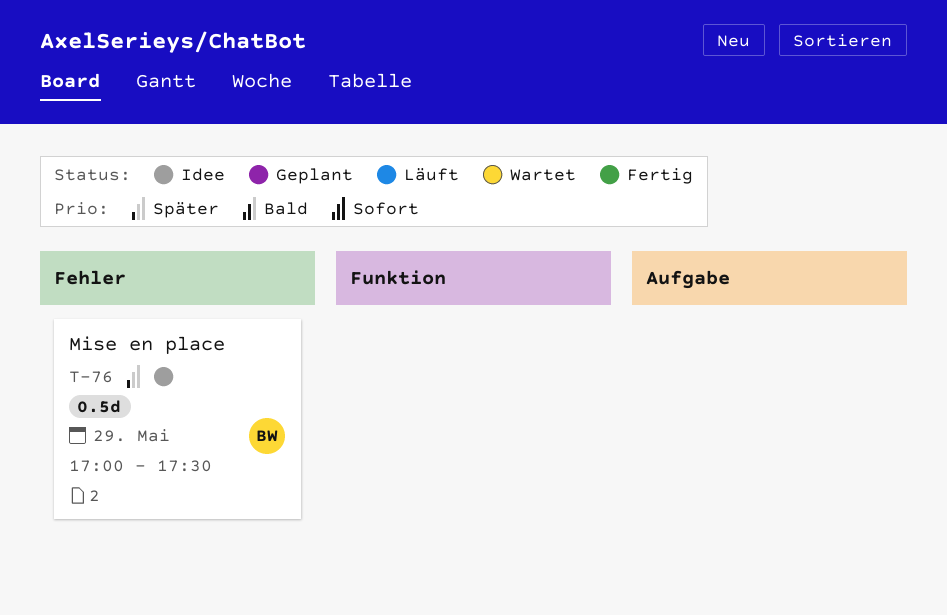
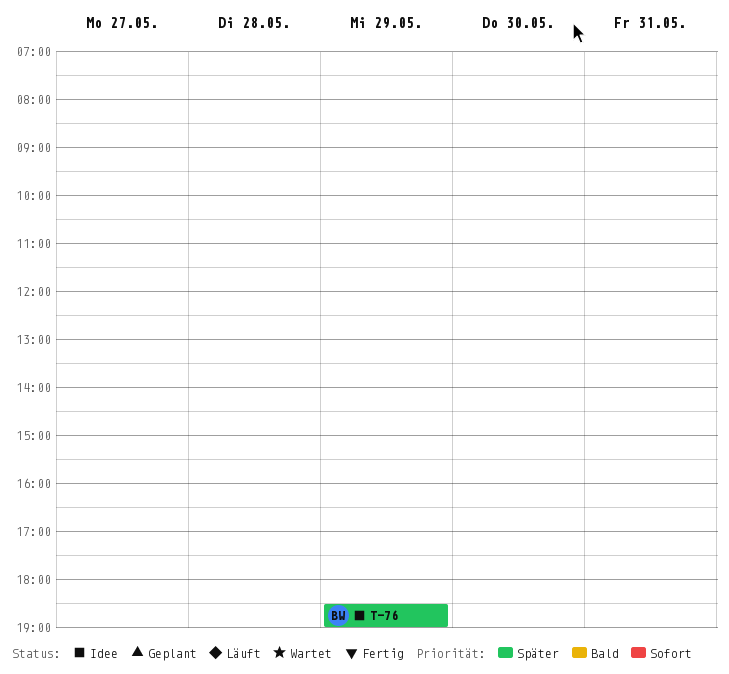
T-76, begins: 17:00 -> 18:30
T-76, ends: 17:30 -> 19:00

